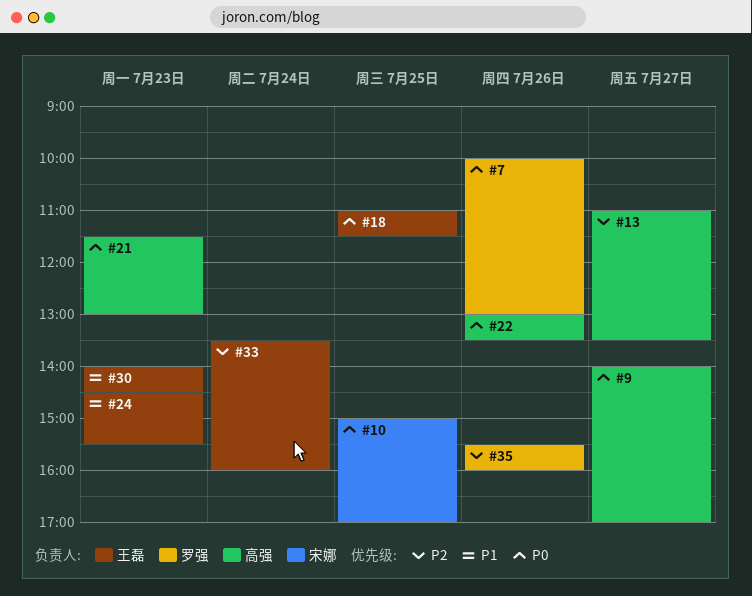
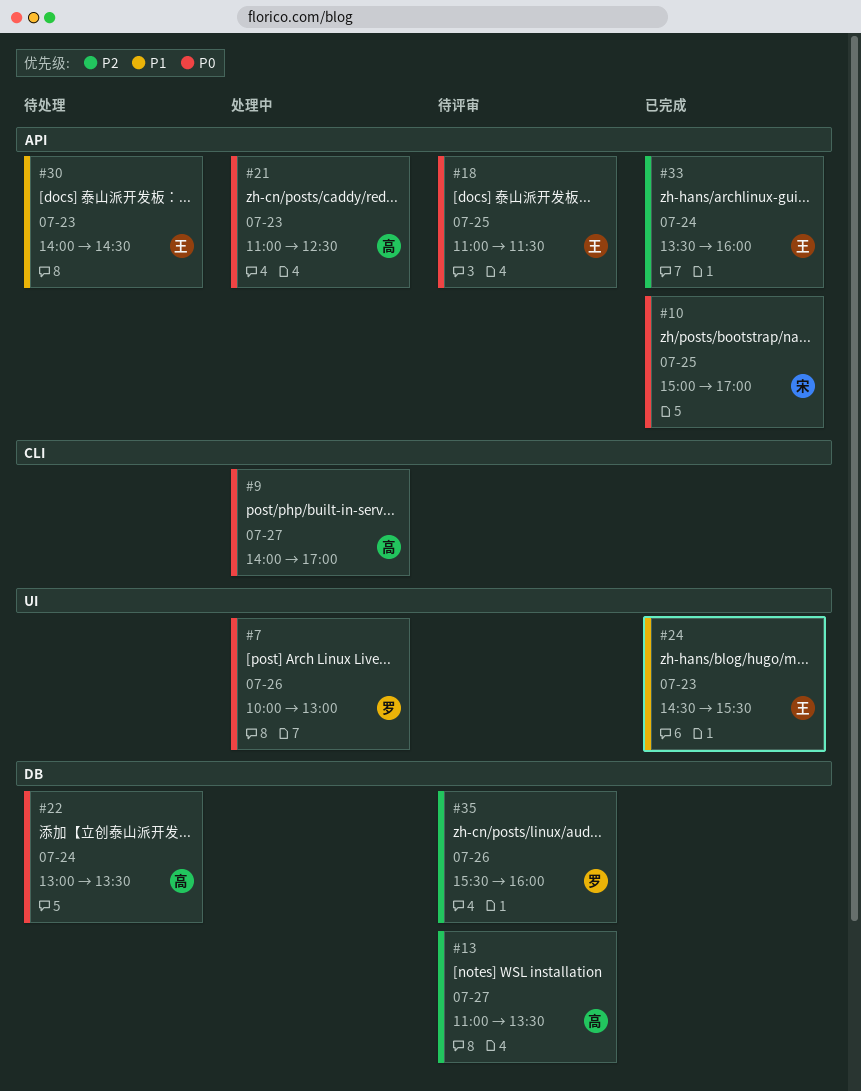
#21, begins: 11:30 -> 11:00
#21, ends: 13:00 -> 12:30
#22, day: Jul 26 -> Jul 24

